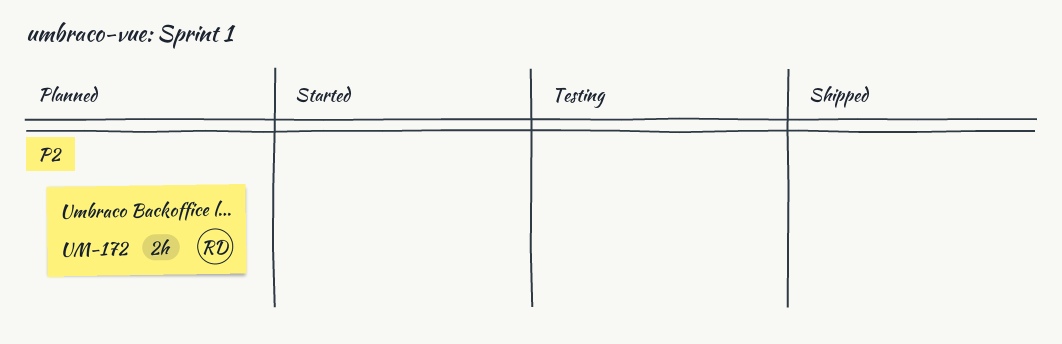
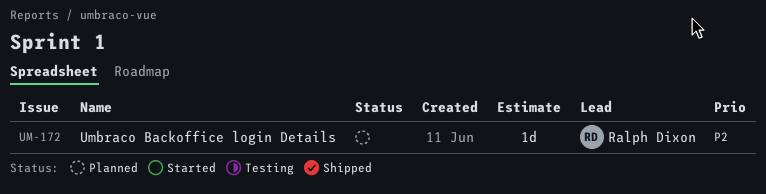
UM-172, estimate: 2h -> 1d

